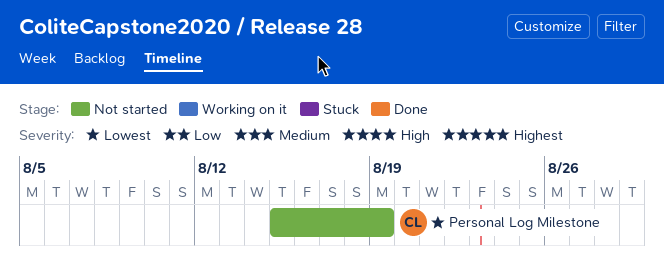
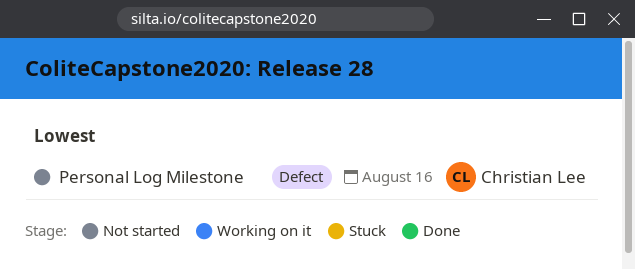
Personal Log Milestone, due: Aug 19 -> Aug 16

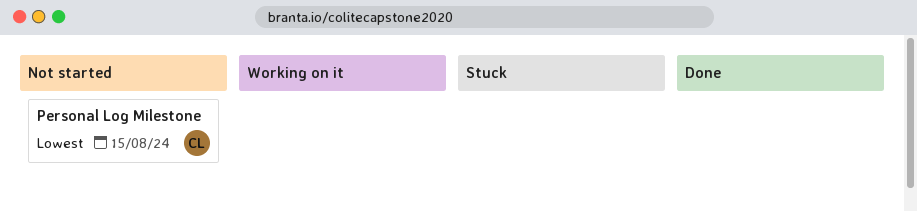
Personal Log Milestone, due: Aug 16 -> Aug 15

